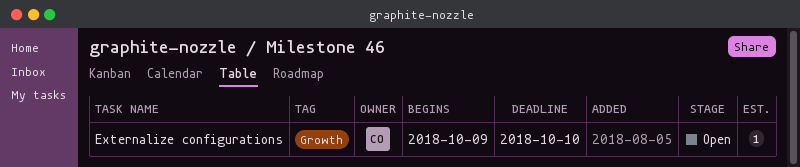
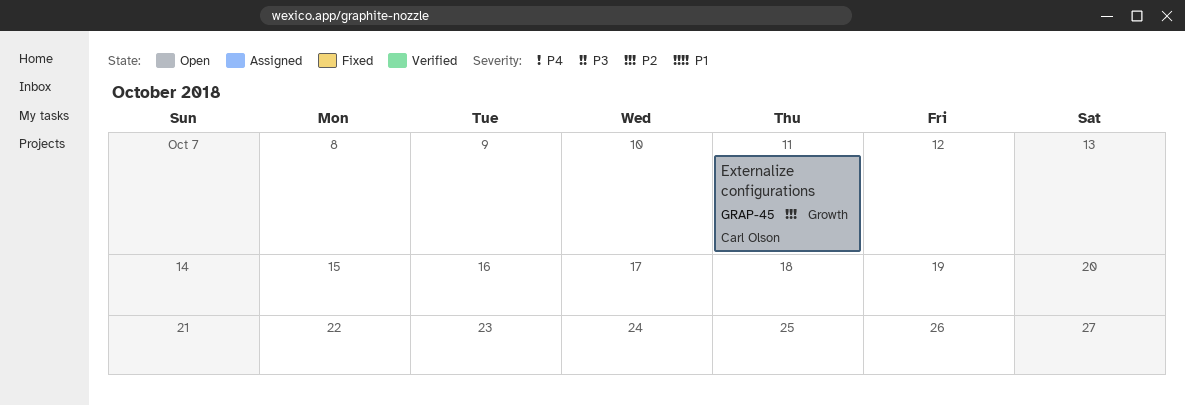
Externalize configurations, due: Oct 10 -> Oct 11

